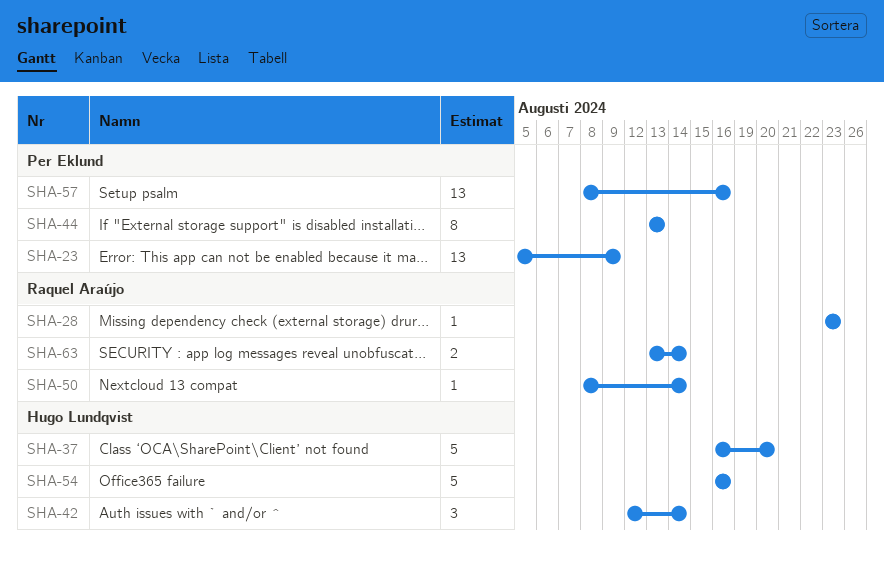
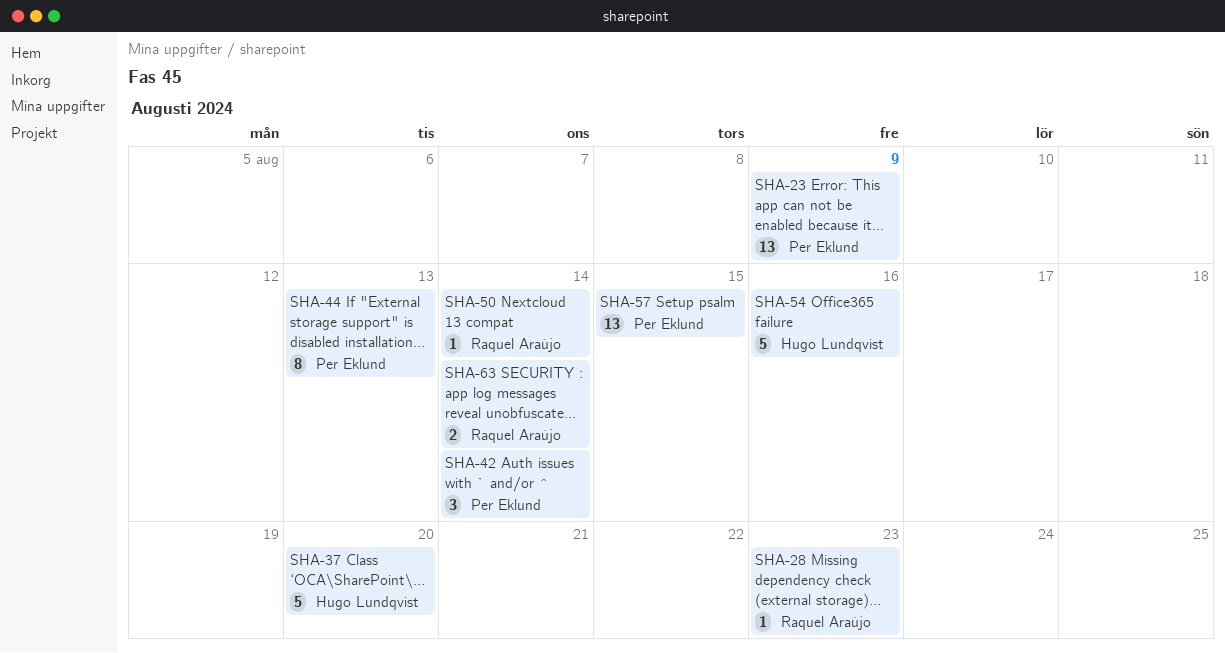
SHA-42, owner: Hugo Lundqvist -> Per Eklund
SHA-57, due: Aug 16 -> Aug 15

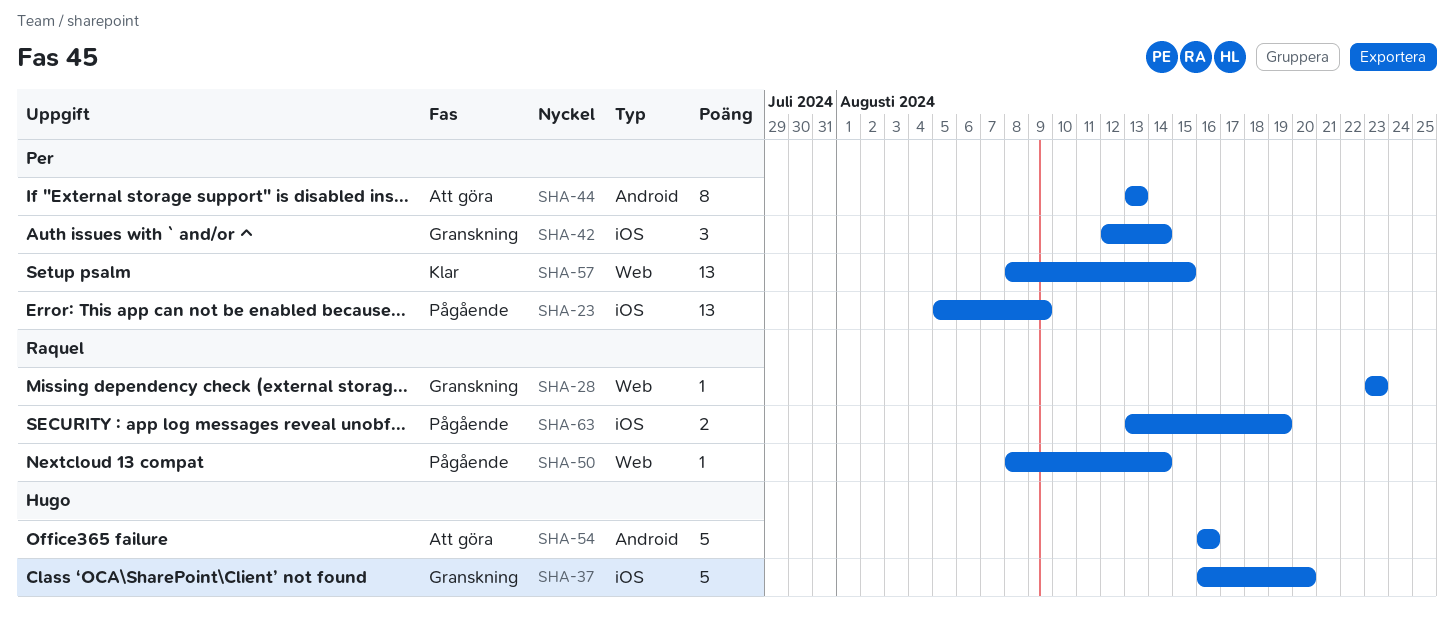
SHA-63, due: Aug 14 -> Aug 19

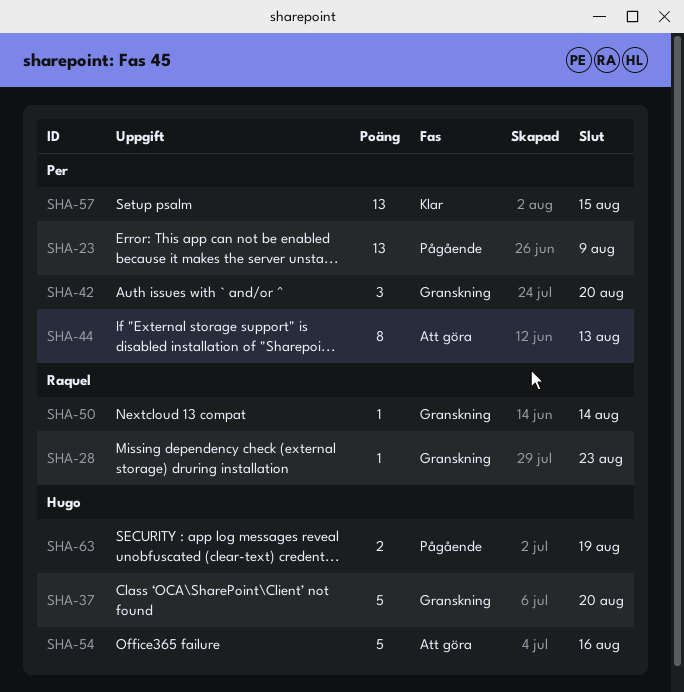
SHA-42, due: Aug 14 -> Aug 20
SHA-50, status: Pågående -> Granskning
SHA-63, owner: Raquel -> Hugo

